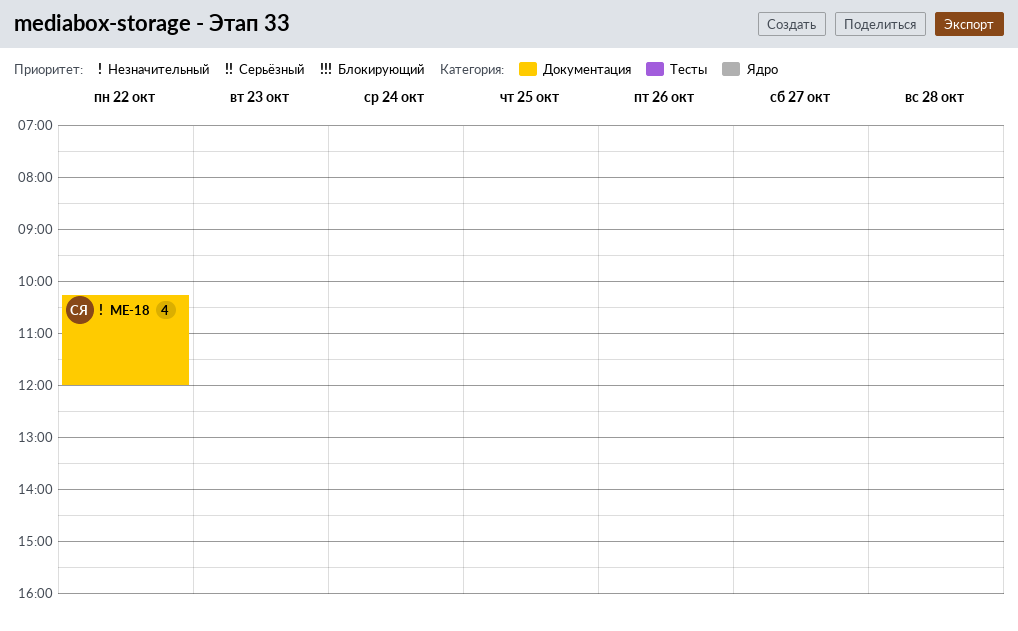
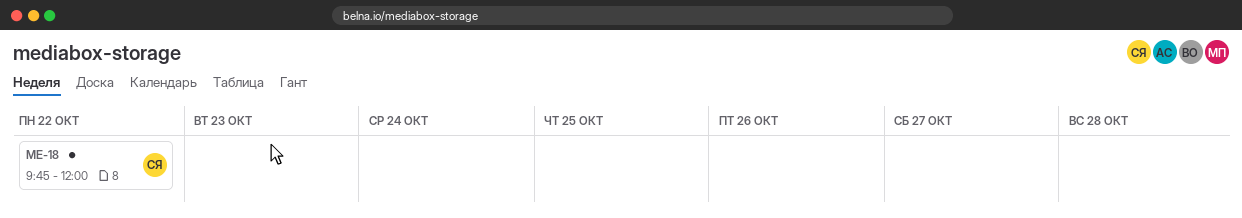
ME-18, estimate: 4 -> 1
ME-18, begins: 10:15 -> 09:45

